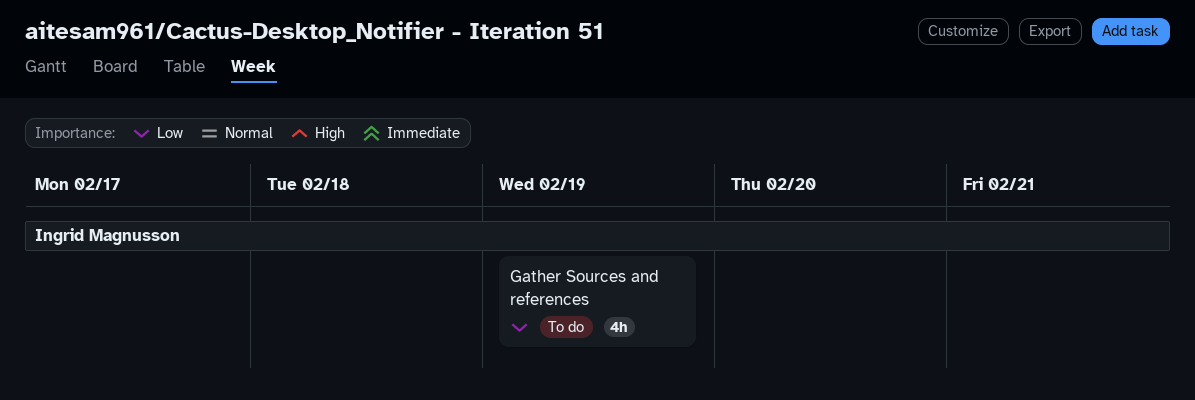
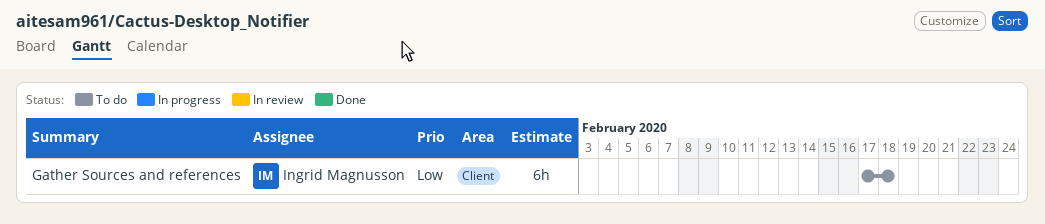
Gather Sources and references, estimate: 4h -> 6h
Gather Sources and references, due: Feb 19 -> Feb 18

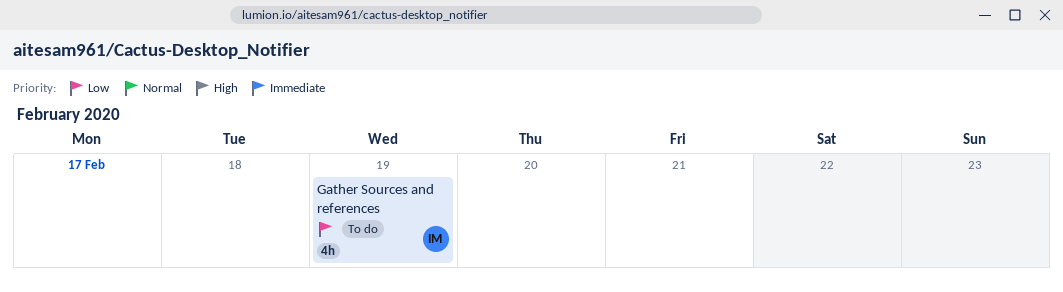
Gather Sources and references, estimate: 6h -> 4h
Gather Sources and references, due: Feb 18 -> Feb 19

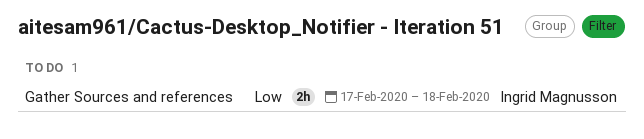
Gather Sources and references, estimate: 4h -> 2h
Gather Sources and references, due: Feb 19 -> Feb 18

